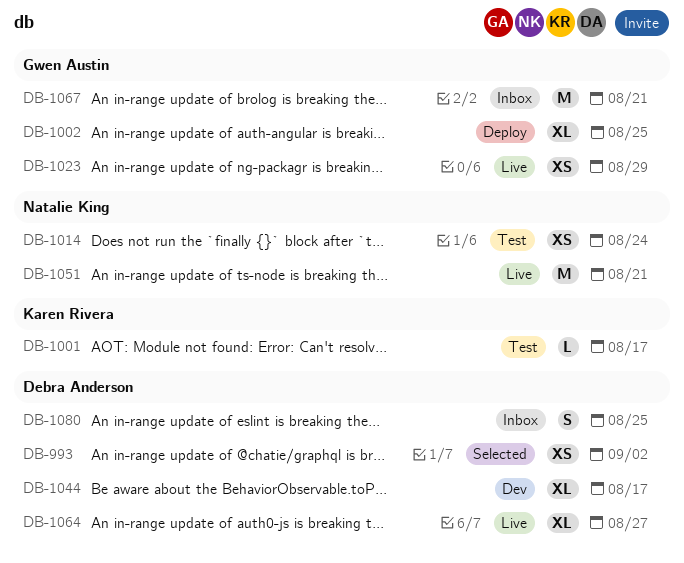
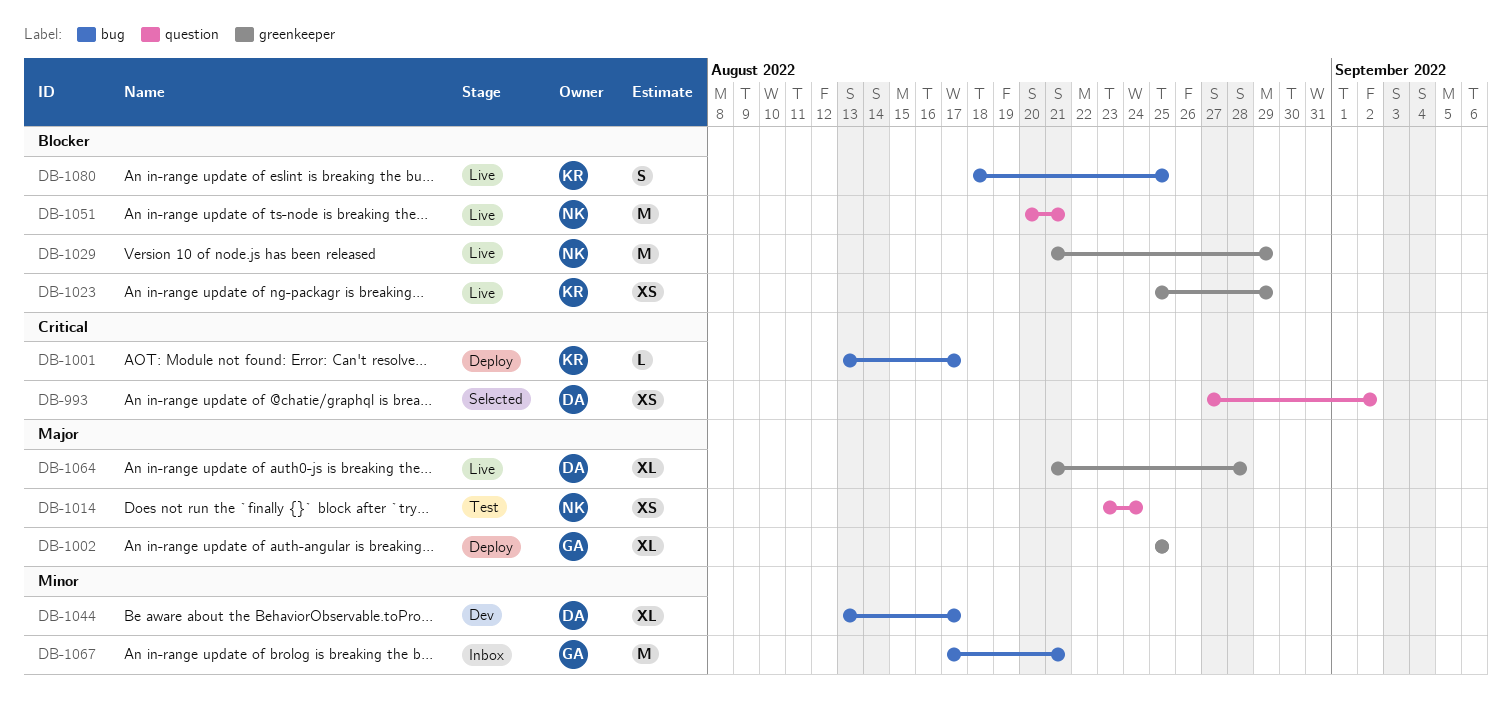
DB-1001, status: Test -> Deploy
DB-1023, owner: Gwen Austin -> Karen Rivera
DB-1029: none -> present
DB-1064, due: Aug 27 -> Aug 28
DB-1080, status: Inbox -> Live
DB-1080, owner: Debra Anderson -> Karen Rivera

